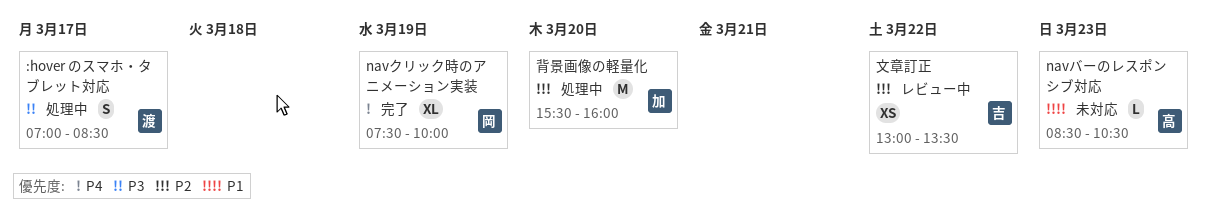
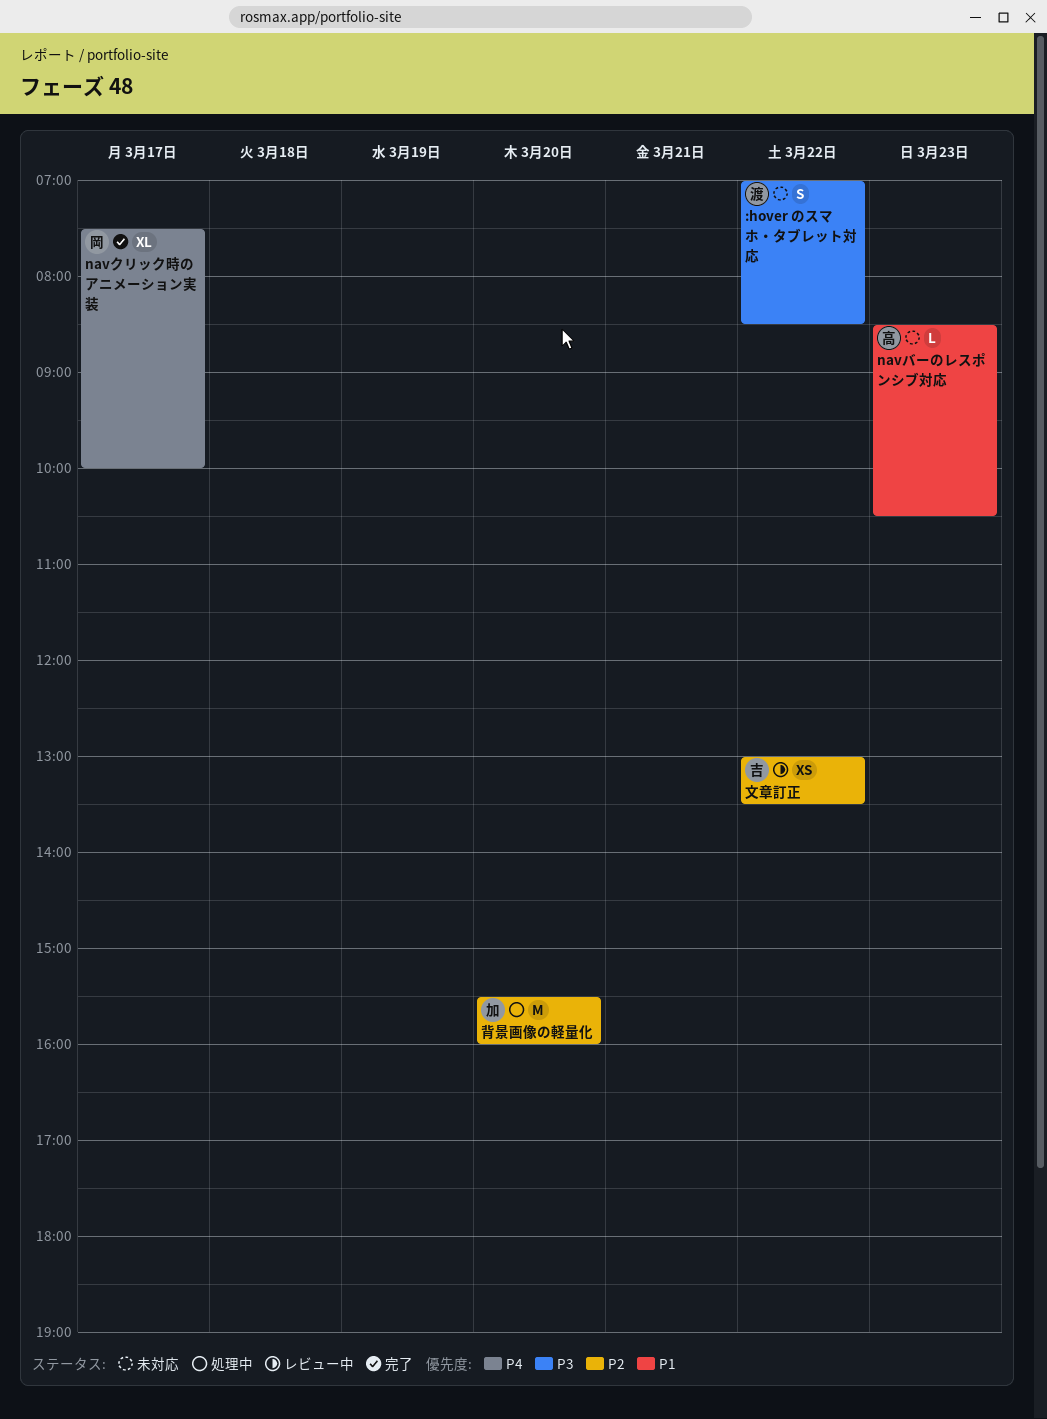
:hover のスマホ・タブレット対応, status: 処理中 -> 未対応
:hover のスマホ・タブレット対応, day: Mar 17 -> Mar 22
navクリック時のアニメーション実装, day: Mar 19 -> Mar 17

